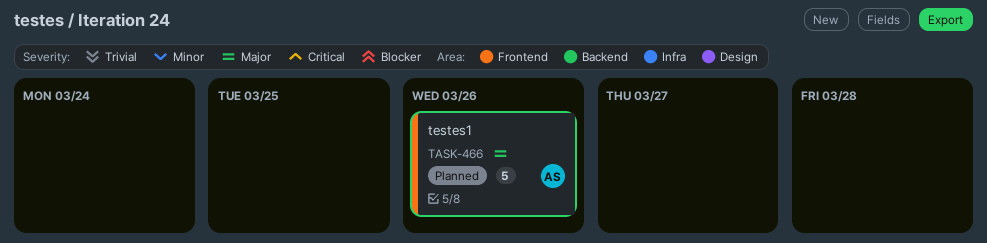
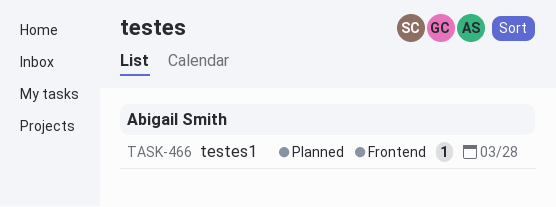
TASK-466, estimate: 5 -> 1
TASK-466, due: Mar 26 -> Mar 28

